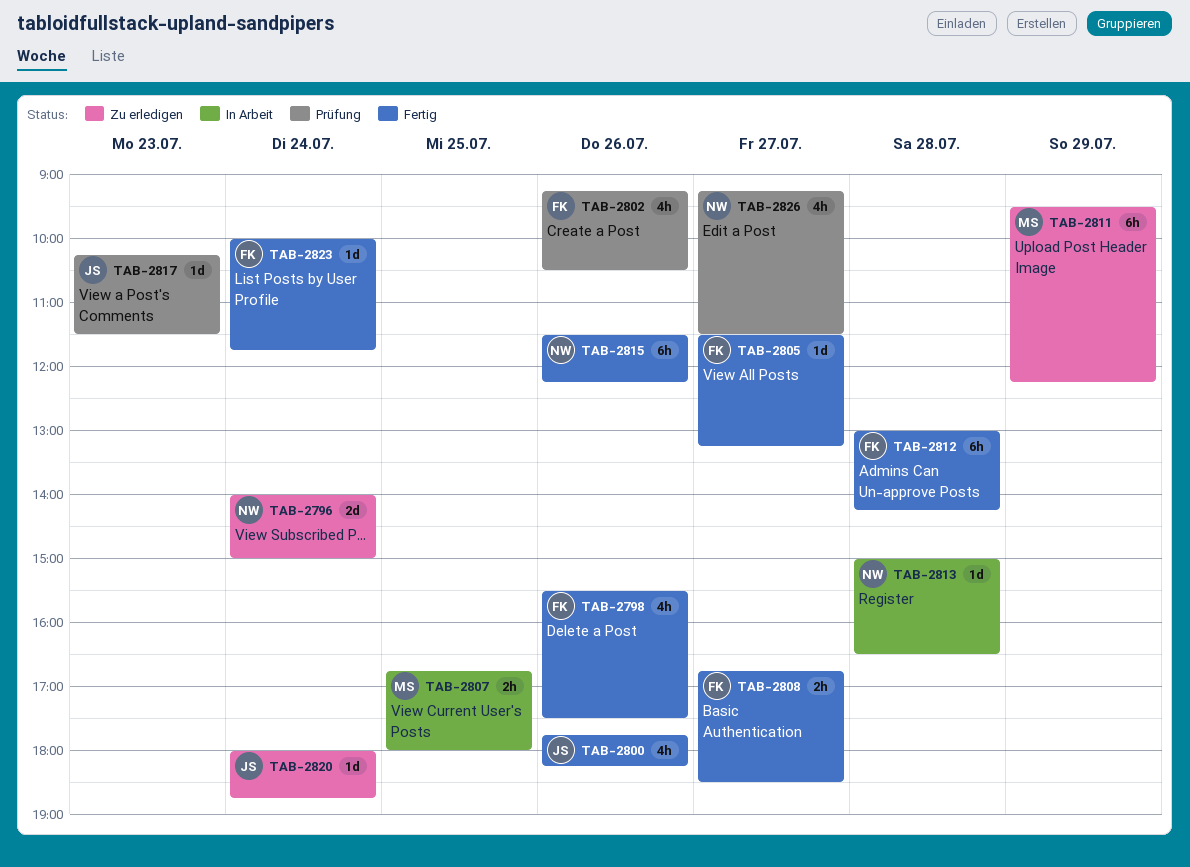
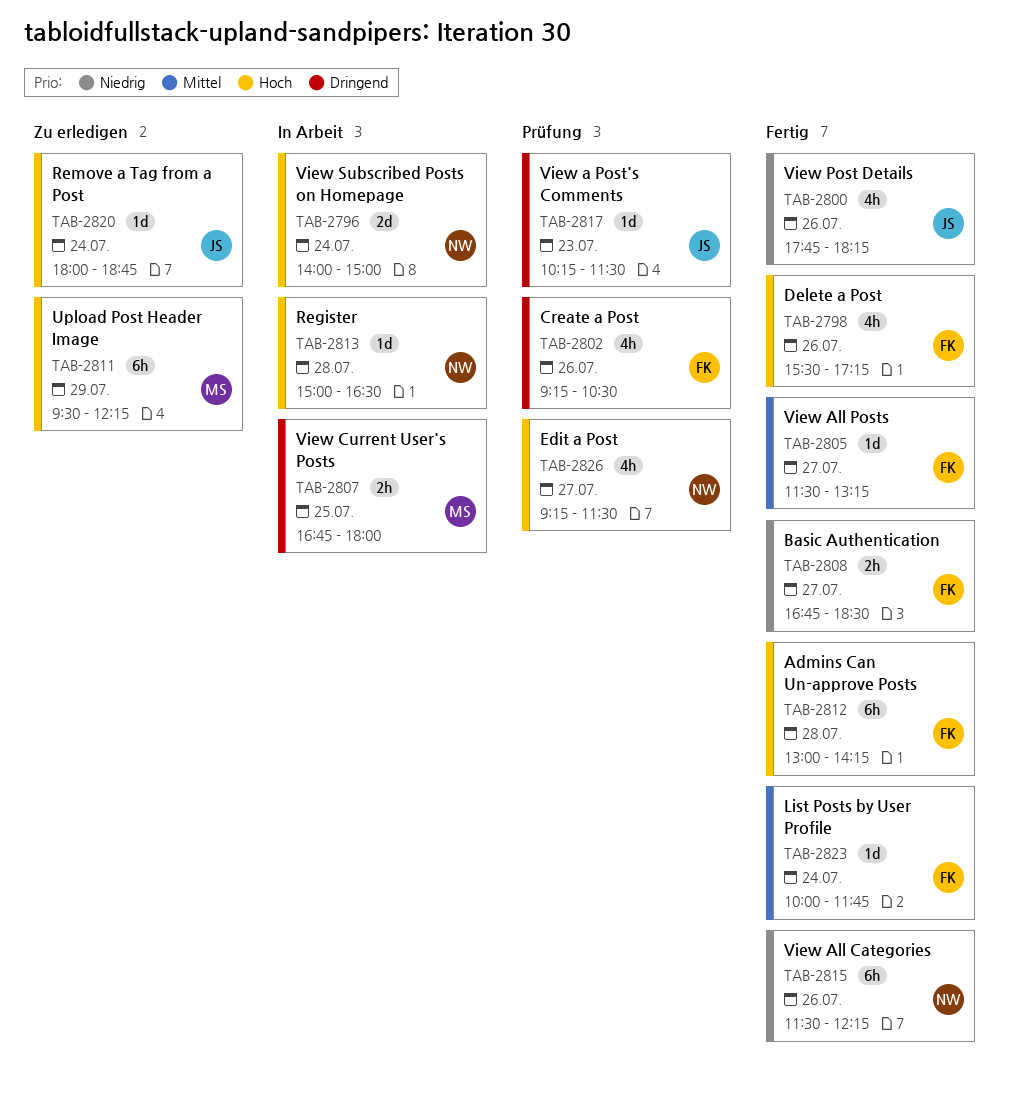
TAB-2796, status: Zu erledigen -> In Arbeit
TAB-2798, ends: 17:30 -> 17:15

